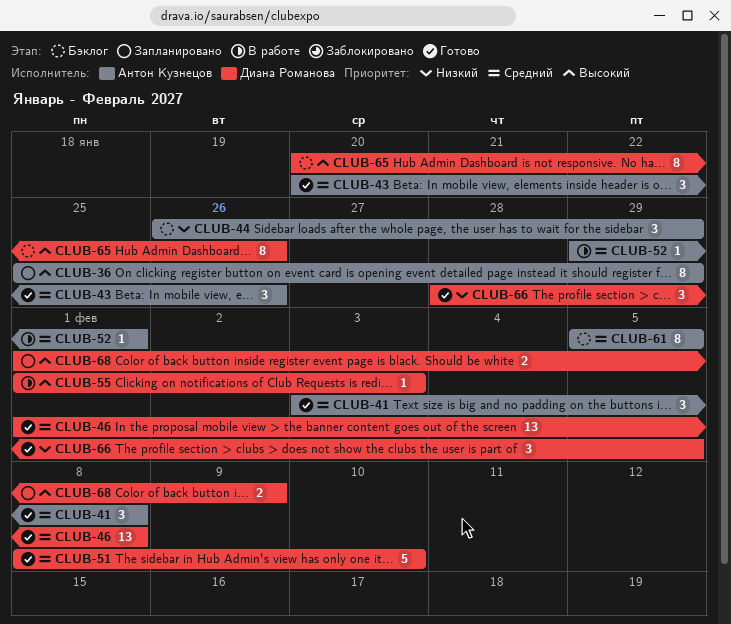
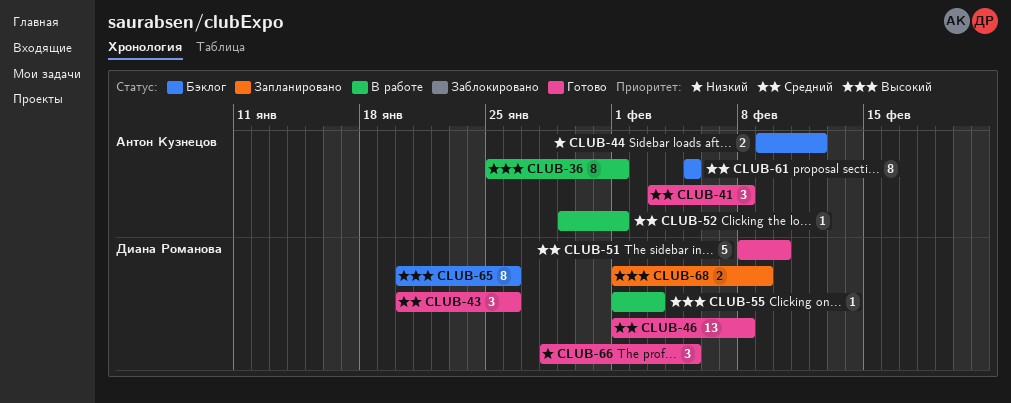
CLUB-36, status: Запланировано -> В работе
CLUB-36, due: Jan 29 -> Feb 1
CLUB-43, owner: Антон Кузнецов -> Диана Романова
CLUB-44, estimate: 3 -> 2
CLUB-44, start: Jan 26 -> Feb 9
CLUB-44, due: Jan 29 -> Feb 12

